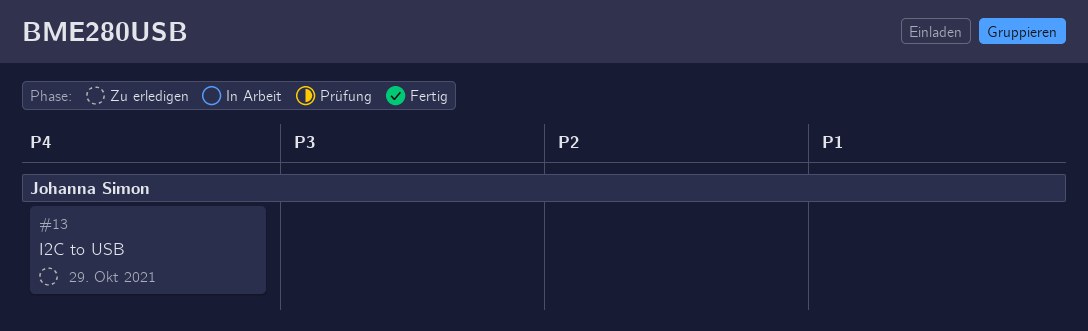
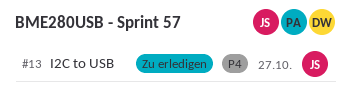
#13, day: Oct 29 -> Oct 27

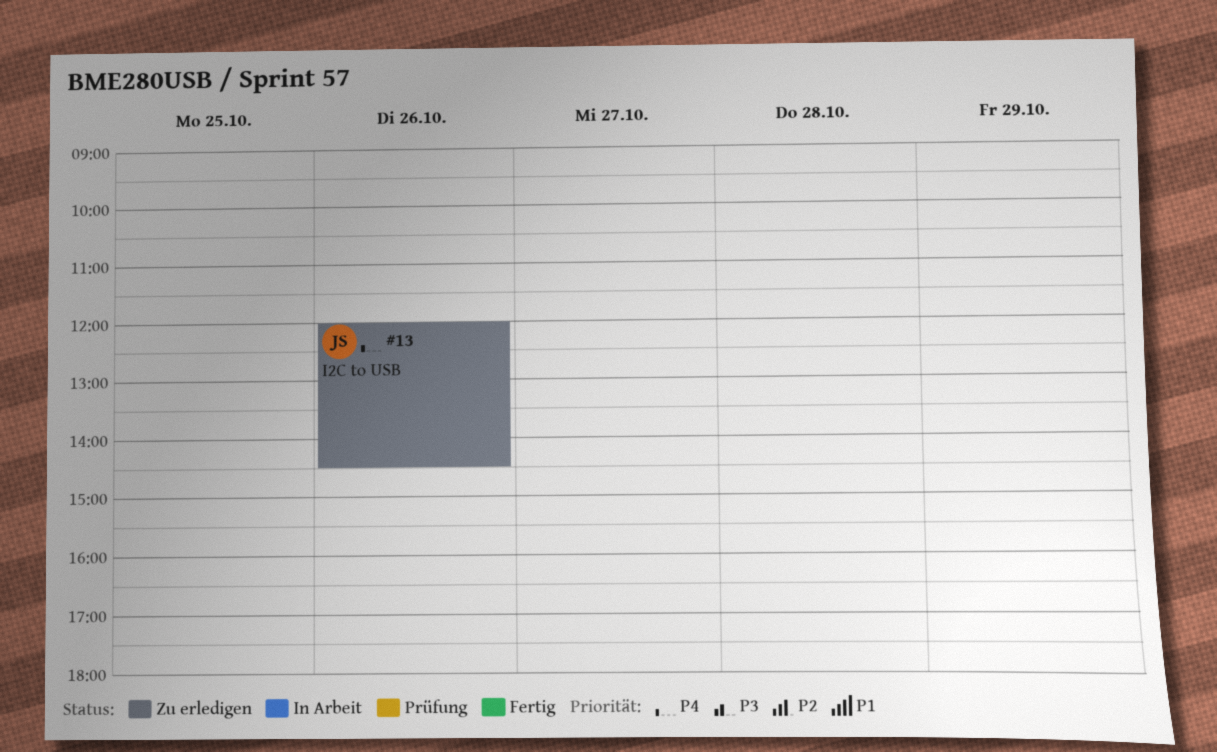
#13, day: Oct 27 -> Oct 26

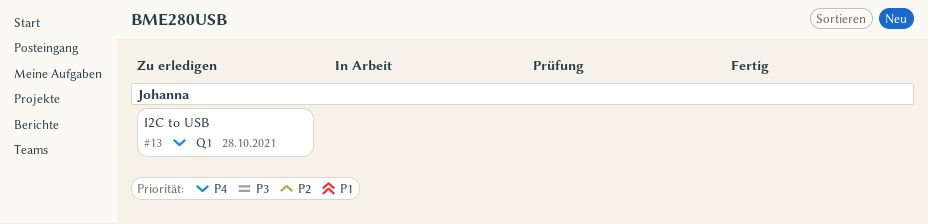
#13, day: Oct 26 -> Oct 28

